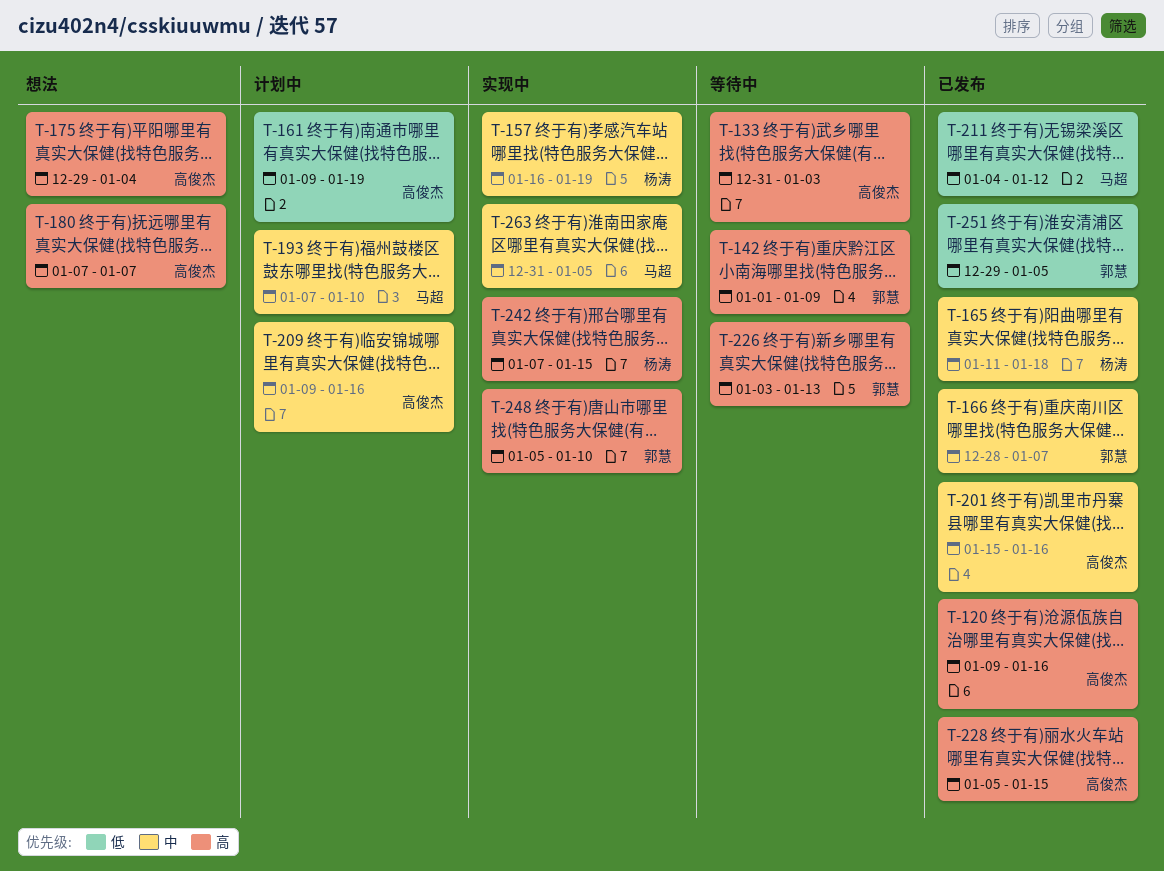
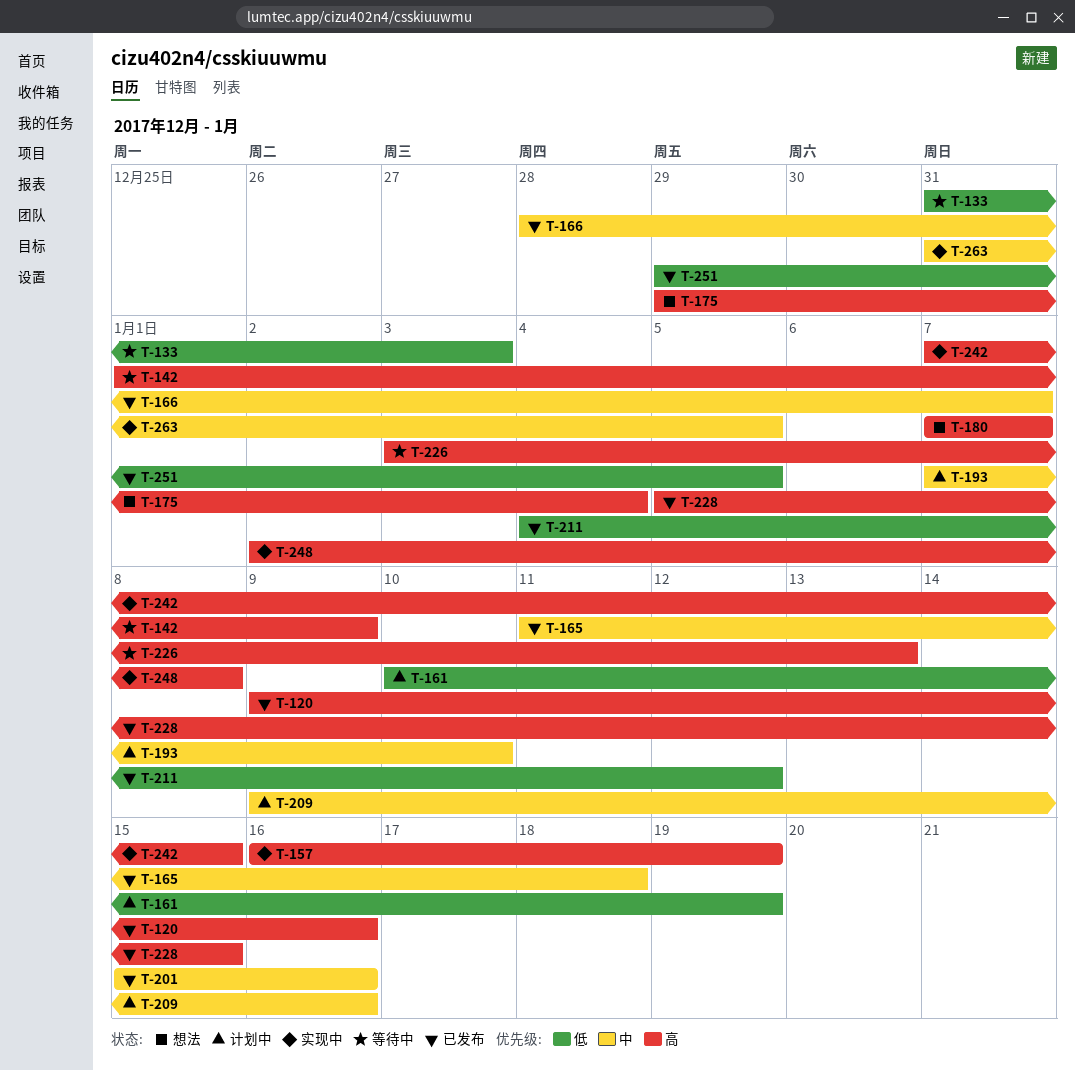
T-133, priority: 高 -> 低
T-157, priority: 中 -> 高
T-161, start: Jan 9 -> Jan 10
T-248, start: Jan 5 -> Jan 2
T-248, due: Jan 10 -> Jan 8

